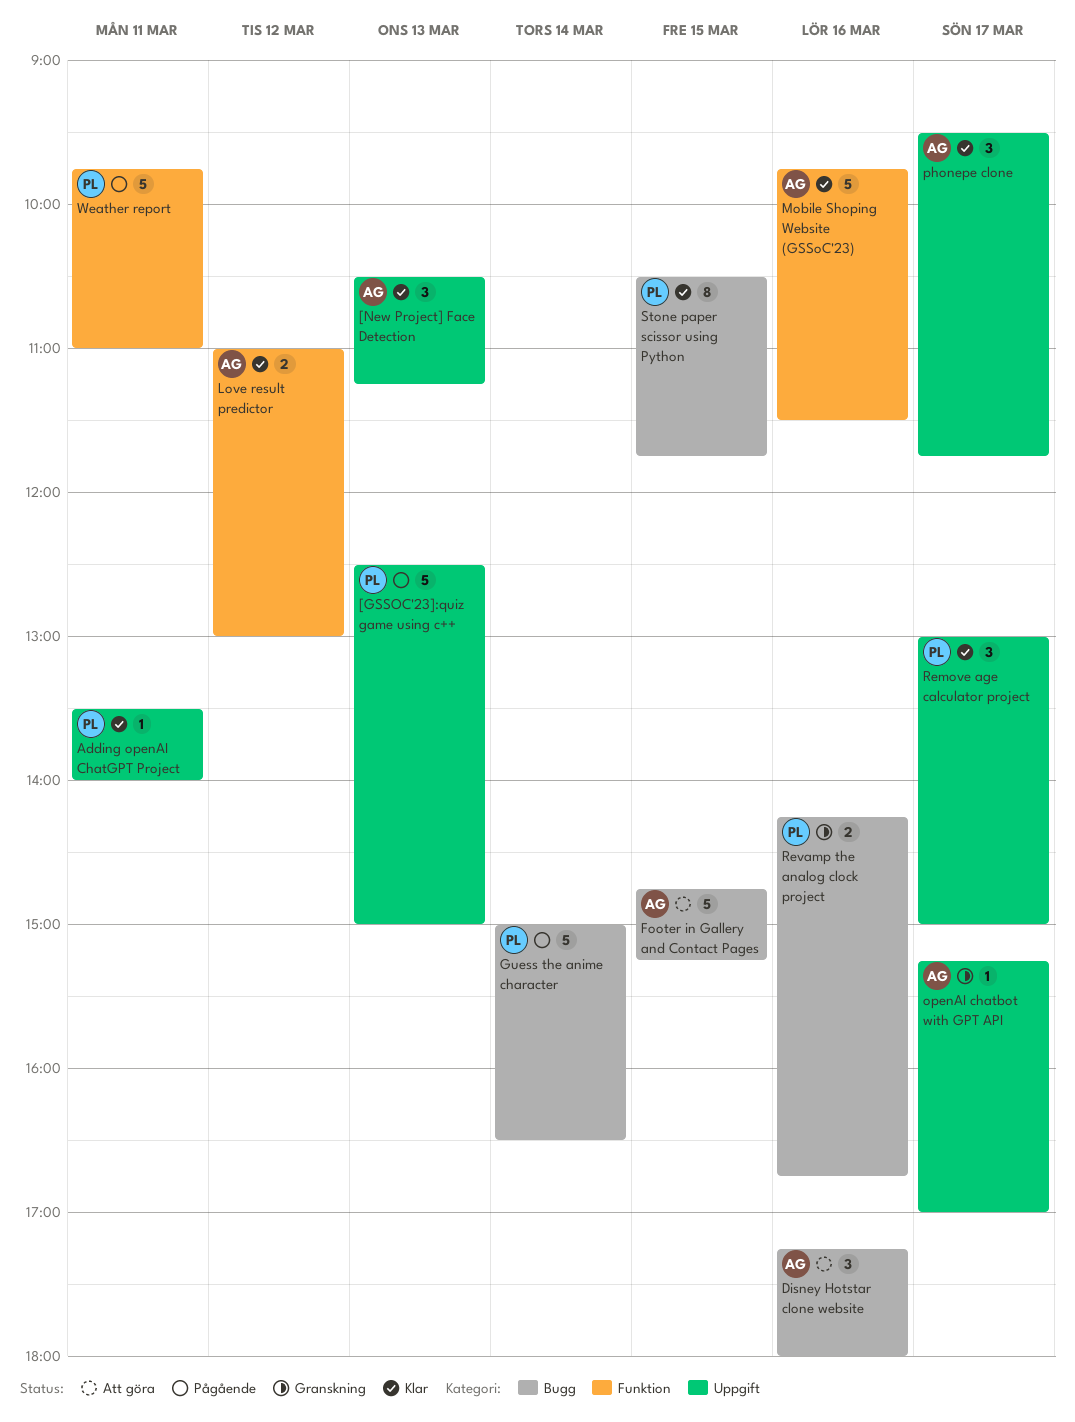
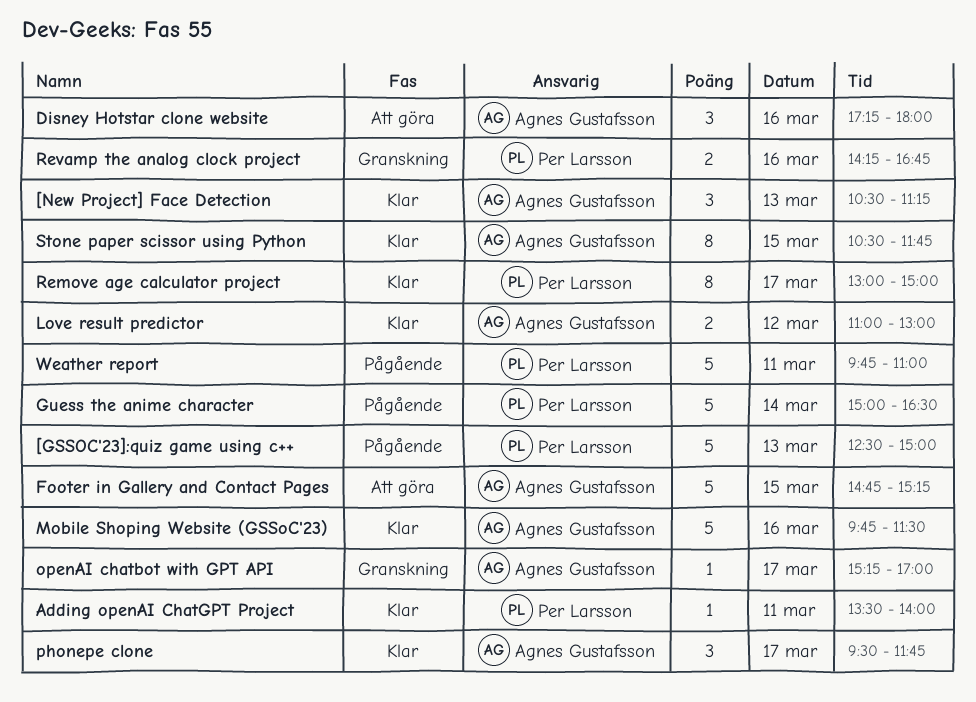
Remove age calculator project, estimate: 3 -> 8
Stone paper scissor using Python, owner: Per Larsson -> Agnes Gustafsson

